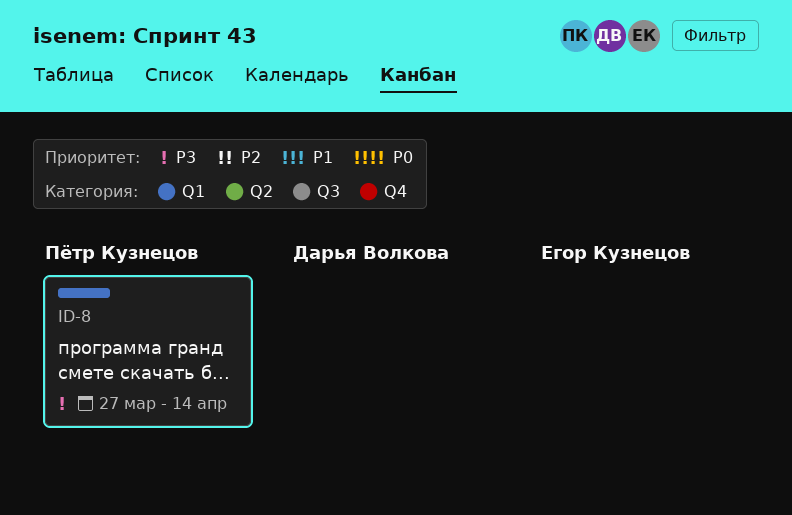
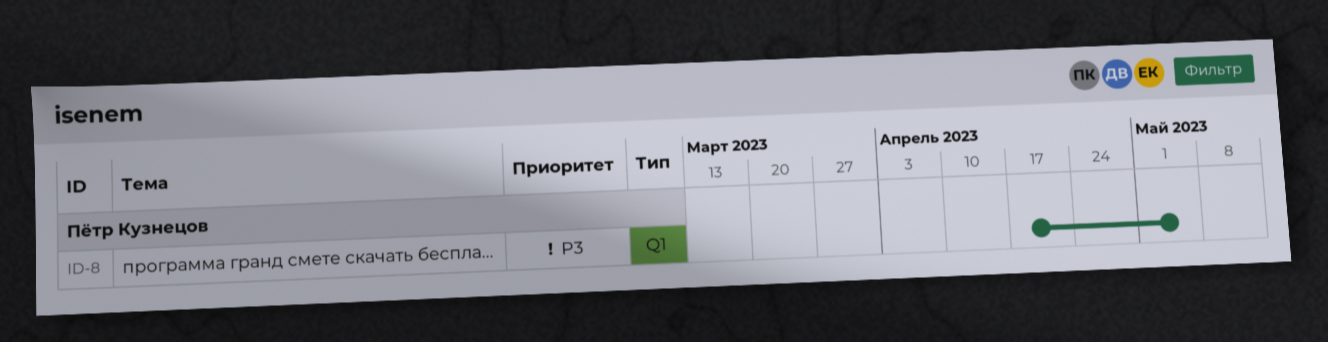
ID-8, start: Mar 27 -> Apr 17
ID-8, due: Apr 14 -> May 5

